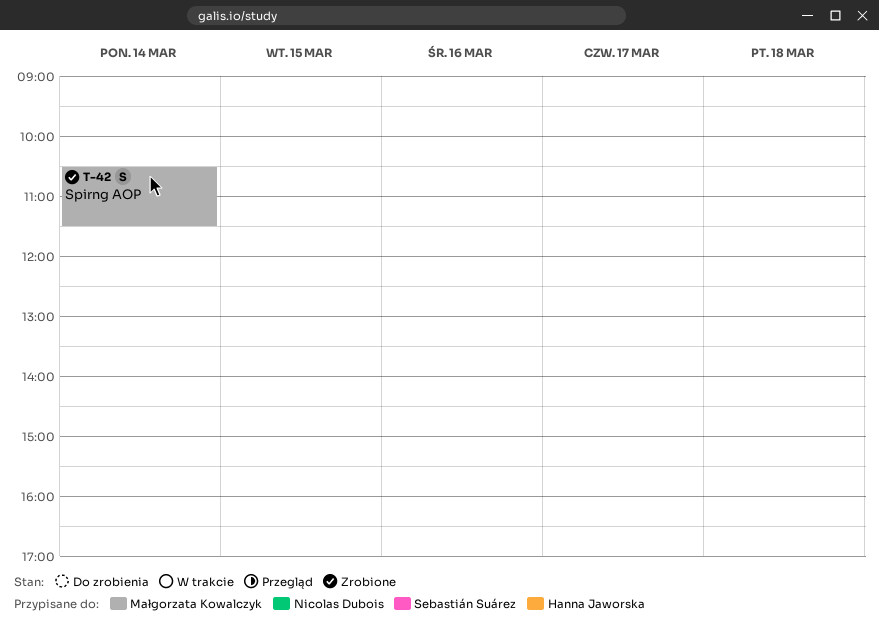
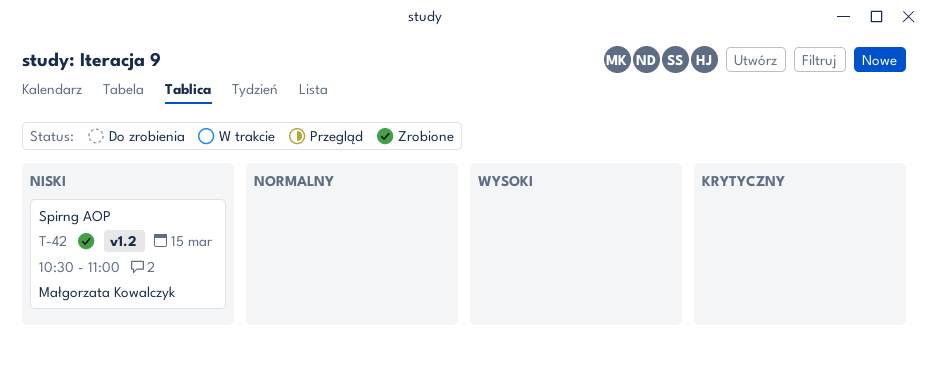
T-42, day: Mar 14 -> Mar 15
T-42, ends: 11:30 -> 11:00

